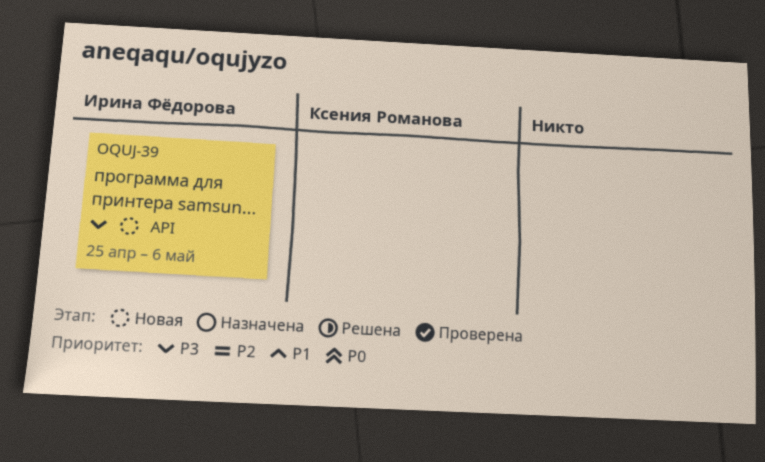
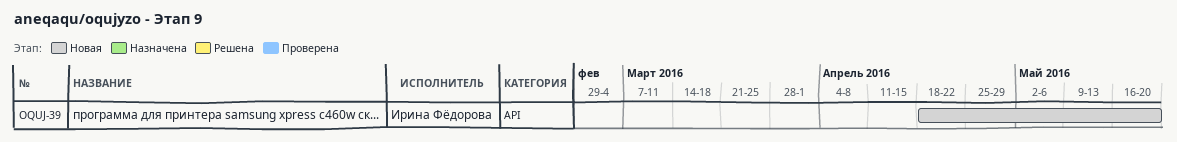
OQUJ-39, start: Apr 25 -> Apr 18
OQUJ-39, due: May 6 -> May 20

